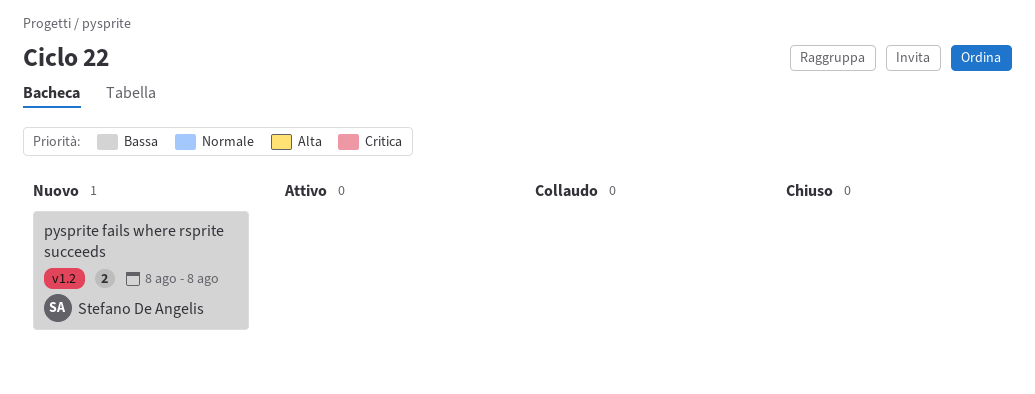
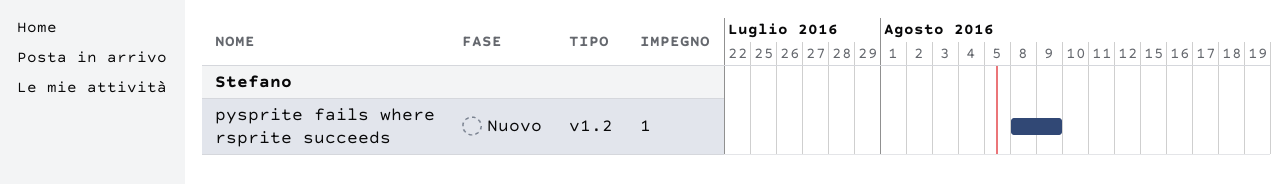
pysprite fails where rsprite succeeds, estimate: 2 -> 1
pysprite fails where rsprite succeeds, due: Aug 8 -> Aug 9

